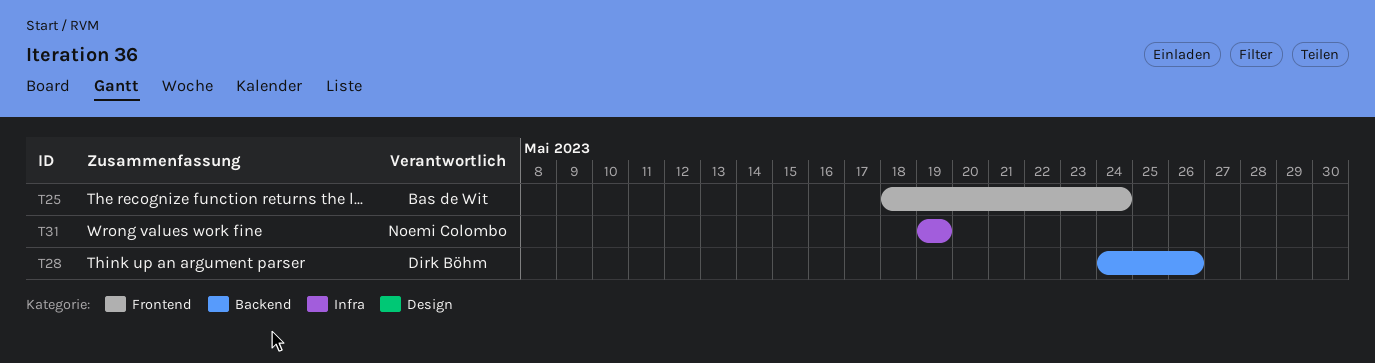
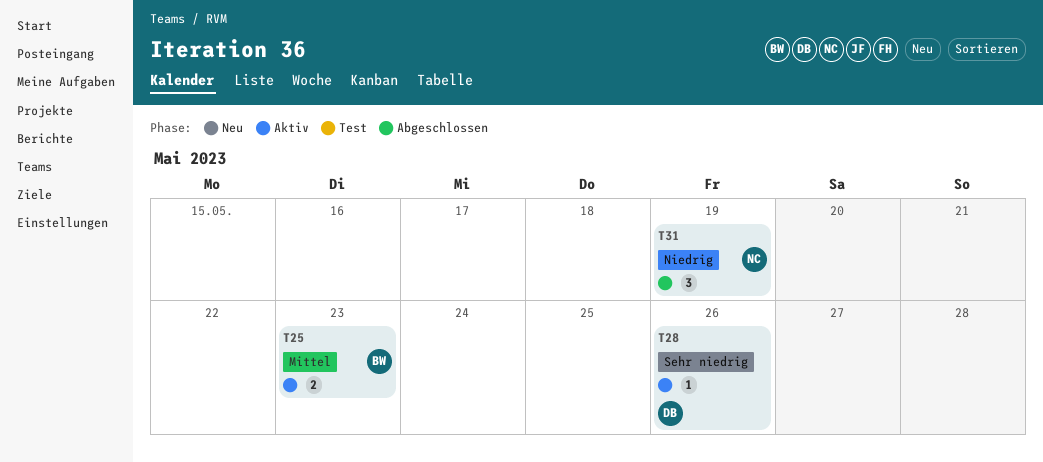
T25, due: May 24 -> May 23

